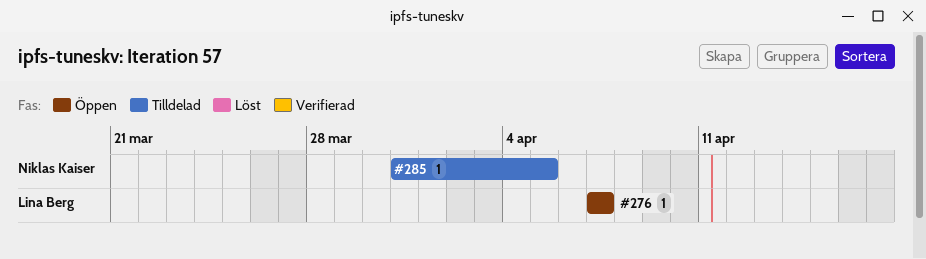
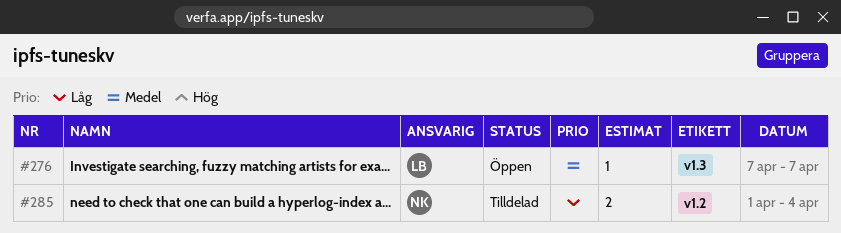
#285, estimate: 1 -> 2
#285, start: Mar 31 -> Apr 1
#285, due: Apr 5 -> Apr 4

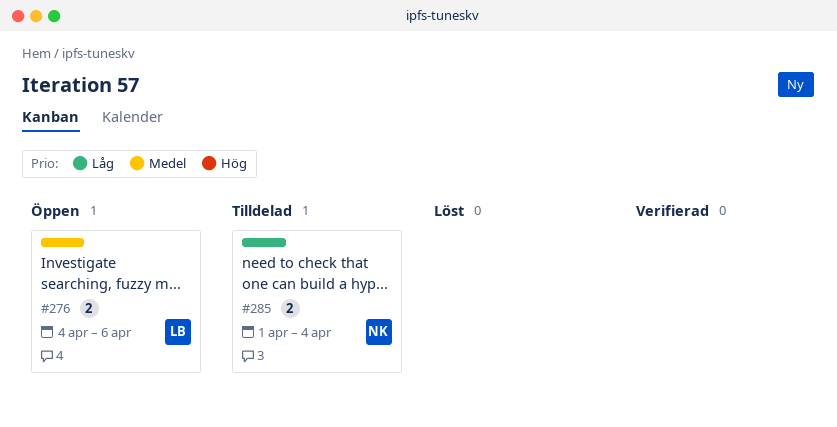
#276, estimate: 1 -> 2
#276, start: Apr 7 -> Apr 4
#276, due: Apr 7 -> Apr 6

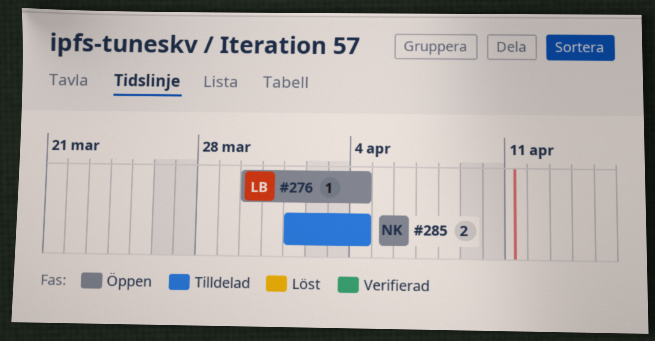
#276, estimate: 2 -> 1
#276, start: Apr 4 -> Mar 30
#276, due: Apr 6 -> Apr 4

